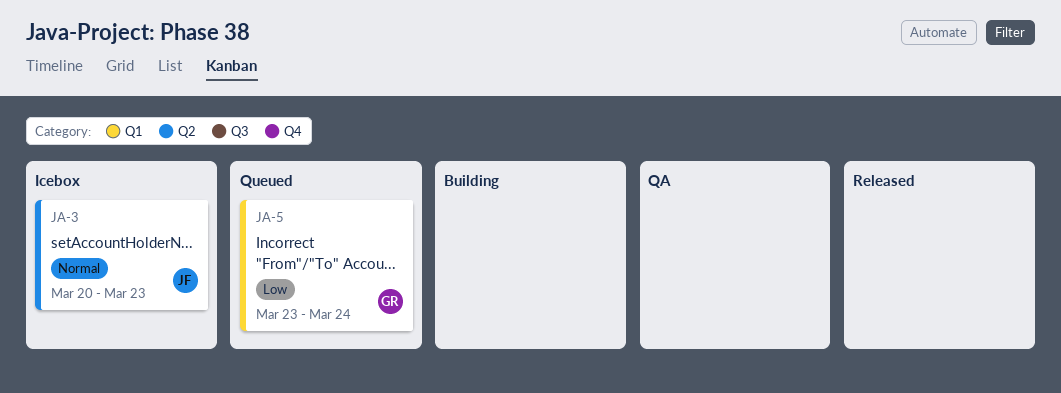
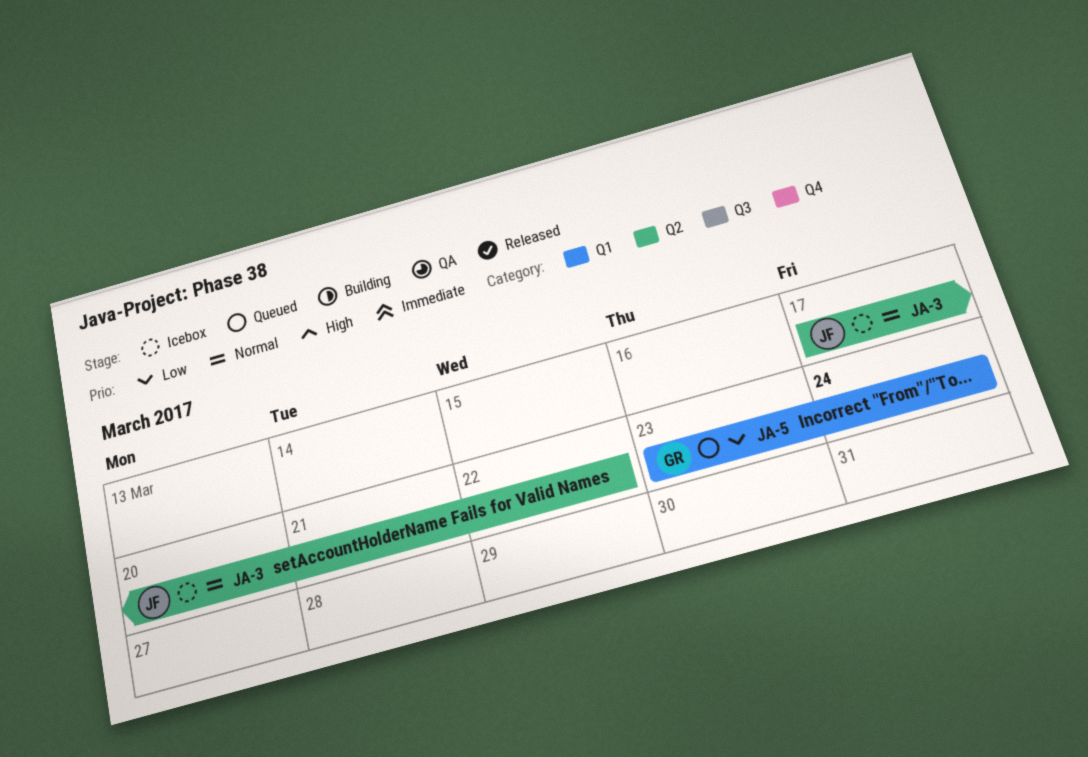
JA-3, start: Mar 20 -> Mar 17
JA-3, due: Mar 23 -> Mar 22

